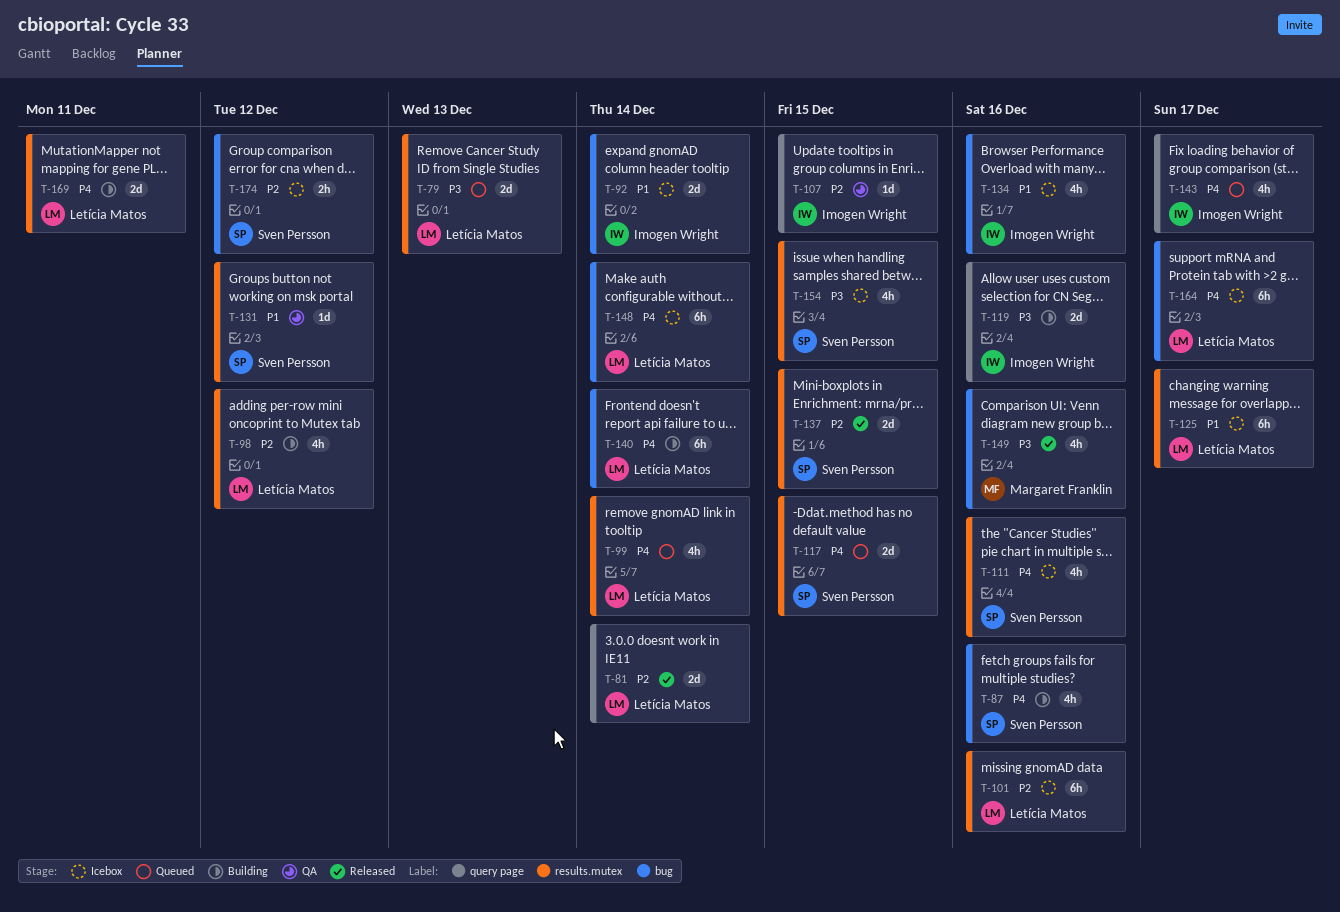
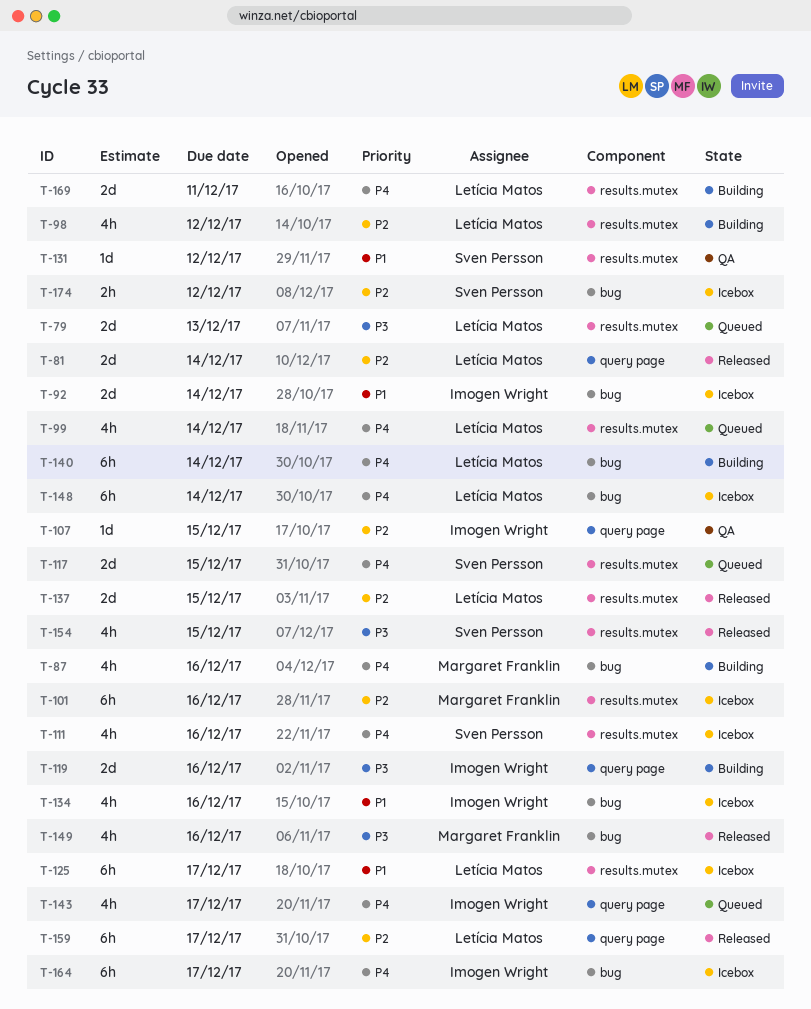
T-87, owner: Sven Persson -> Margaret Franklin
T-101, owner: Letícia Matos -> Margaret Franklin
T-137, owner: Sven Persson -> Letícia Matos
T-154, status: Icebox -> Released
T-159: none -> present
T-164, owner: Letícia Matos -> Imogen Wright

